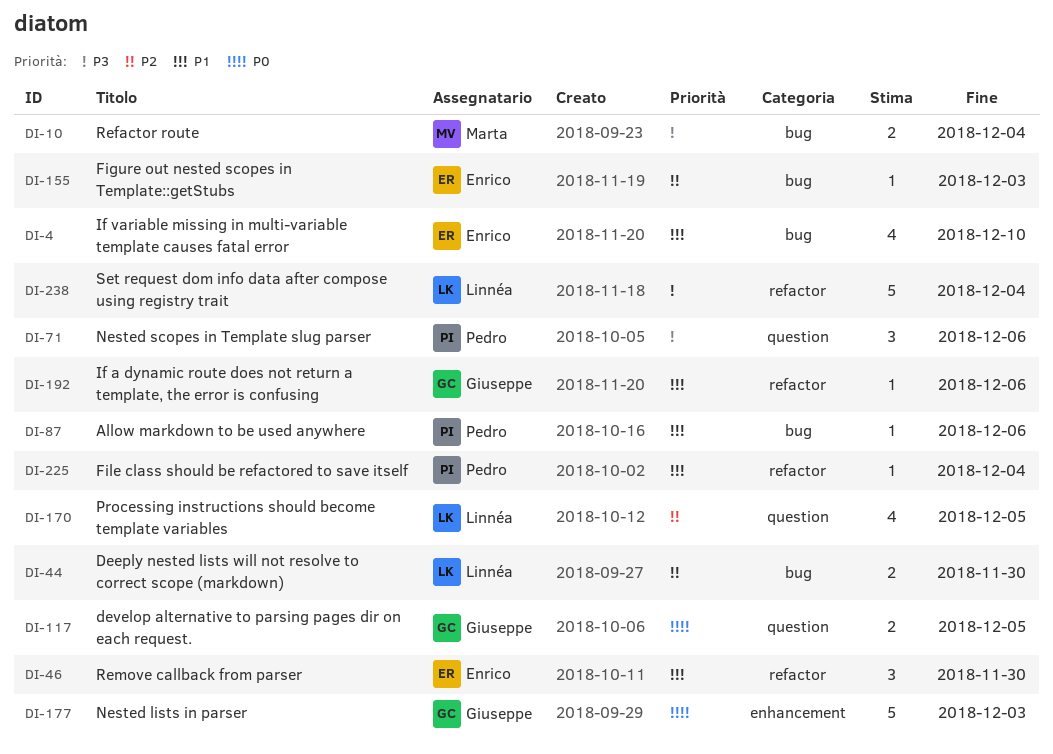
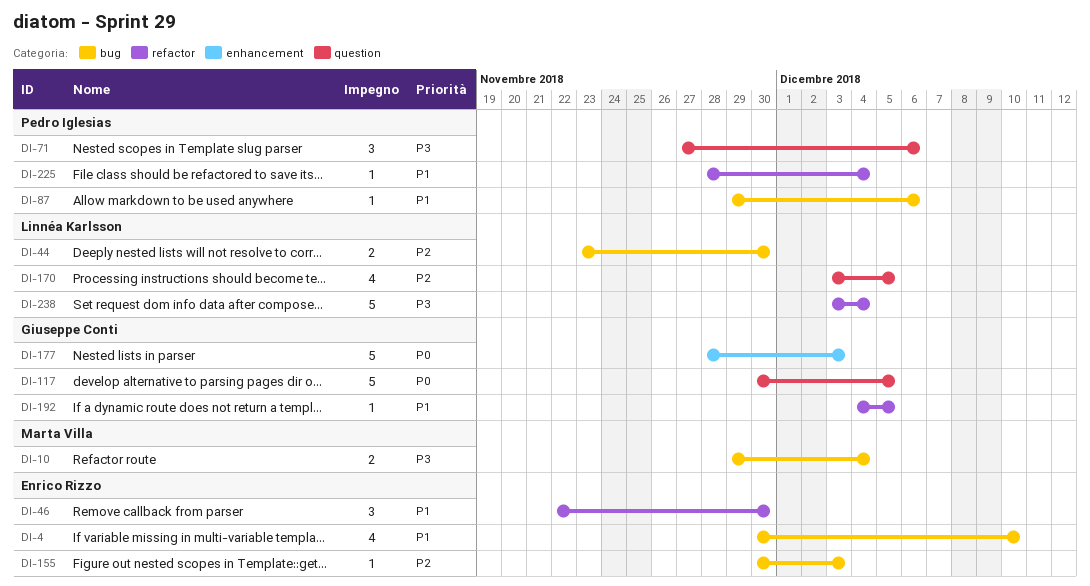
DI-117, estimate: 2 -> 5
DI-192, due: Dec 6 -> Dec 5

